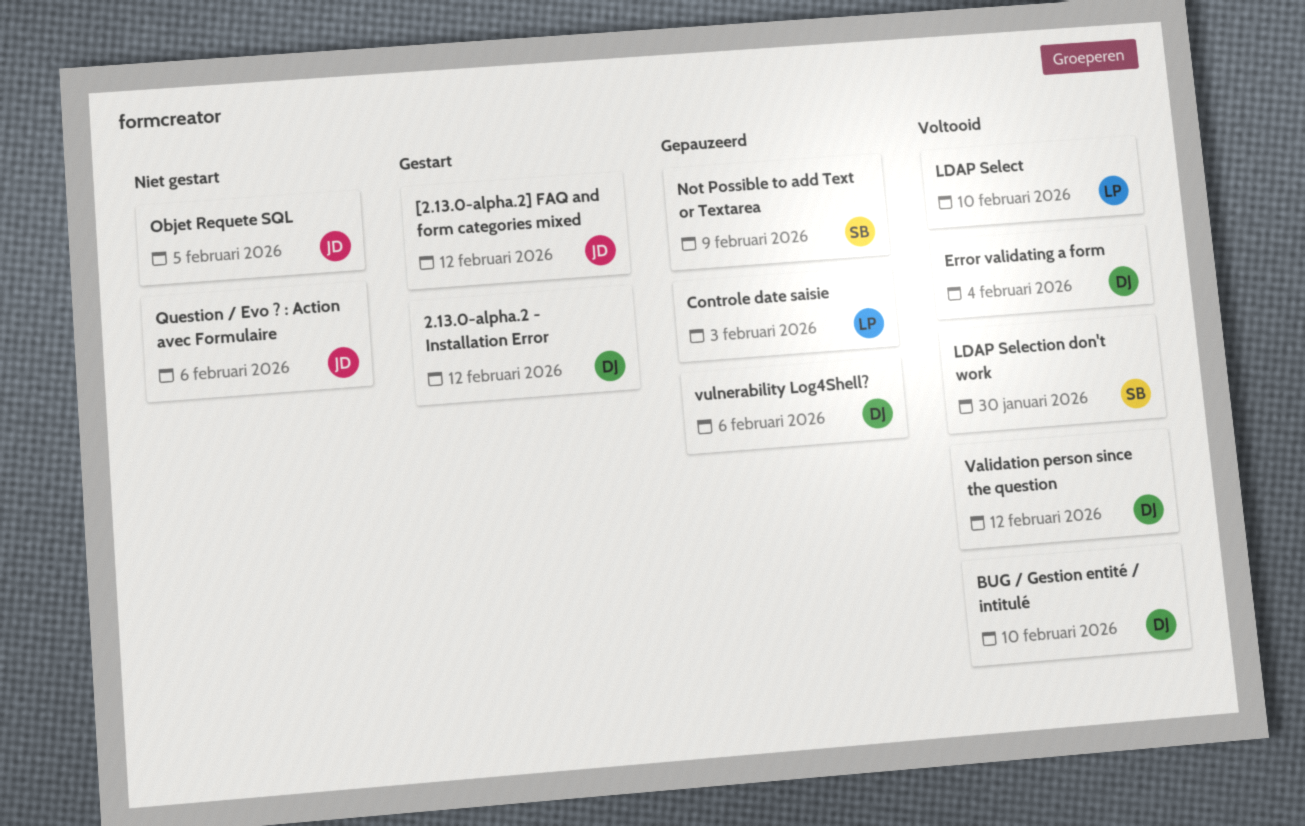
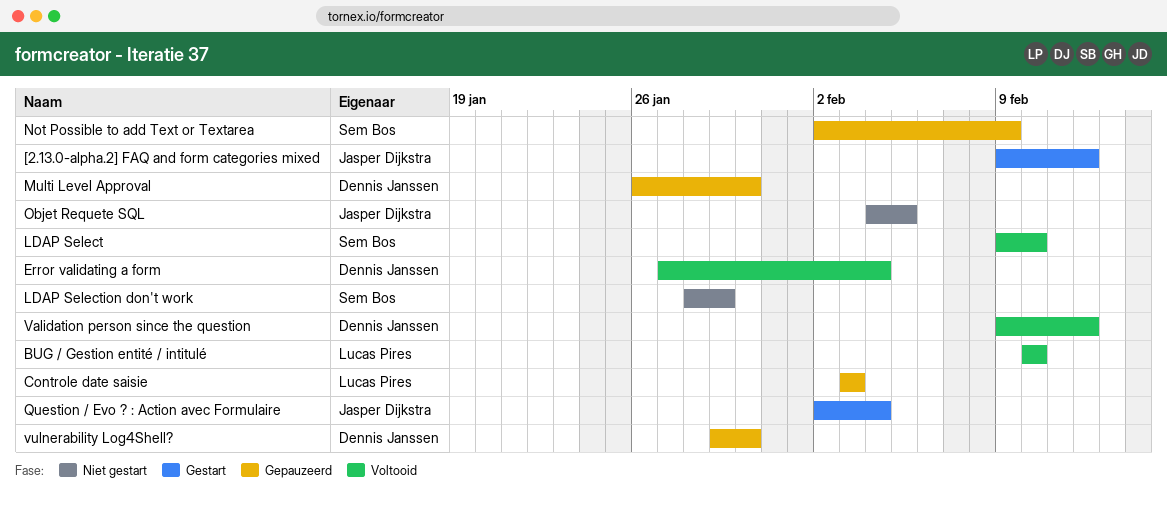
2.13.0-alpha.2 - Installation Error: present -> none
BUG / Gestion entité / intitulé, owner: Dennis Janssen -> Lucas Pires
LDAP Select, owner: Lucas Pires -> Sem Bos
LDAP Selection don't work, status: Voltooid -> Niet gestart
LDAP Selection don't work, due: Jan 30 -> Jan 29
Multi Level Approval: none -> present
Question / Evo ? : Action avec Formulaire, status: Niet gestart -> Gestart
Question / Evo ? : Action avec Formulaire, due: Feb 6 -> Feb 4
vulnerability Log4Shell?, due: Feb 6 -> Jan 30

